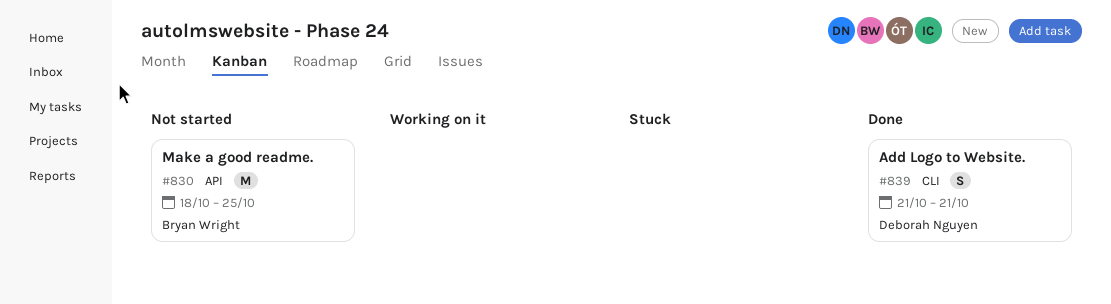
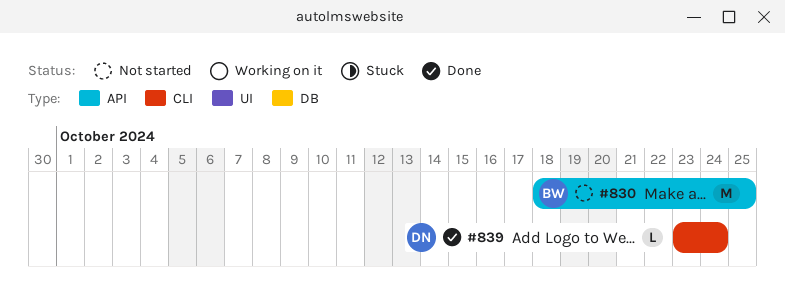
#839, estimate: S -> L
#839, start: Oct 21 -> Oct 23
#839, due: Oct 21 -> Oct 24

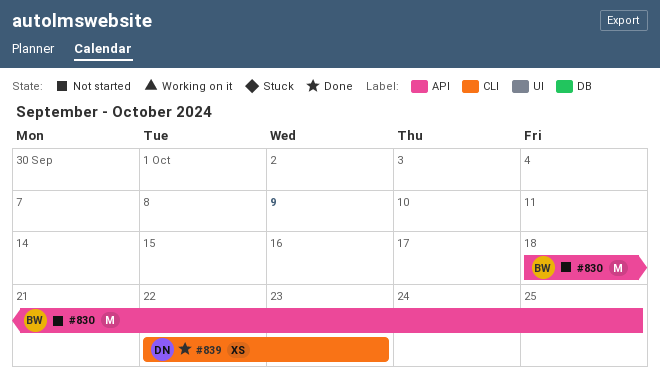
#839, estimate: L -> XS
#839, start: Oct 23 -> Oct 22
#839, due: Oct 24 -> Oct 23

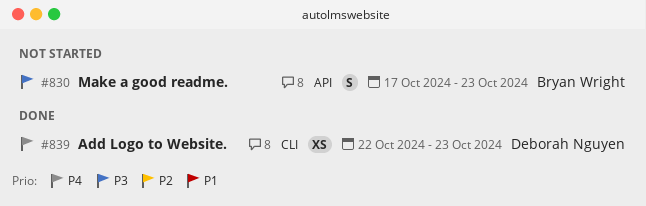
#830, estimate: M -> S
#830, start: Oct 18 -> Oct 17
#830, due: Oct 25 -> Oct 23

